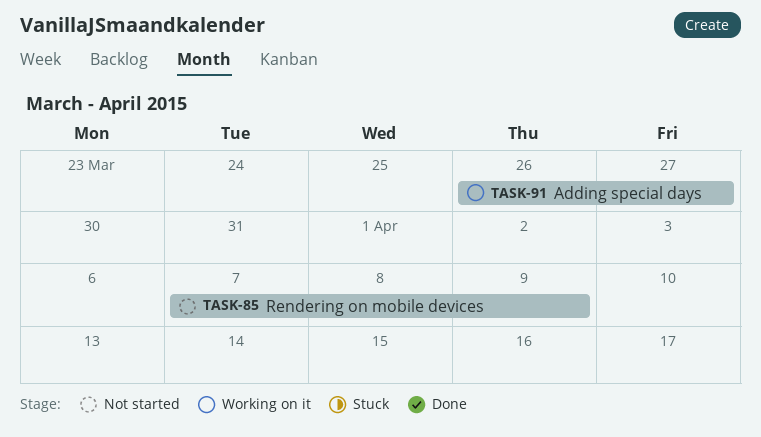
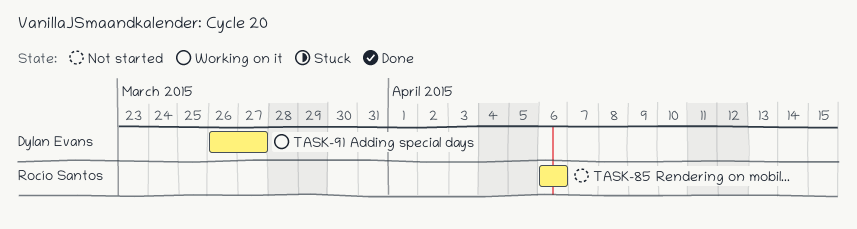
TASK-85, start: Apr 7 -> Apr 6
TASK-85, due: Apr 9 -> Apr 6

